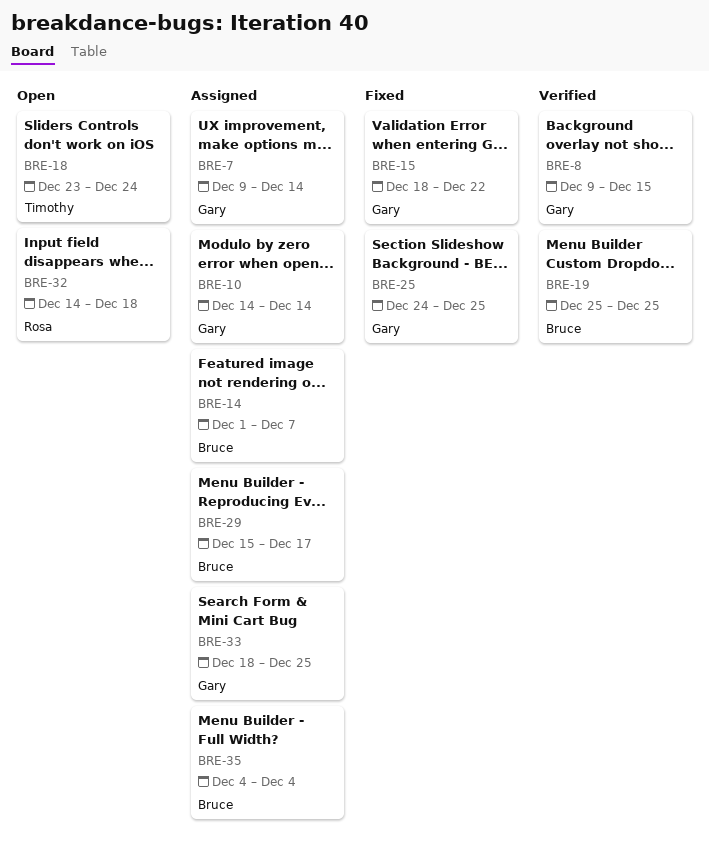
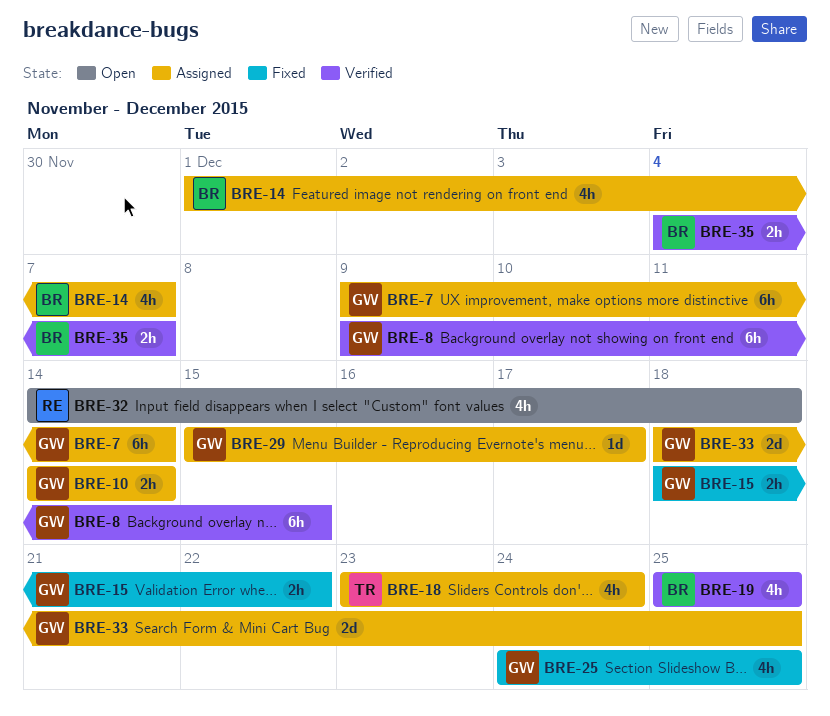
BRE-18, status: Open -> Assigned
BRE-29, owner: Bruce -> Gary
BRE-35, status: Assigned -> Verified
BRE-35, due: Dec 4 -> Dec 7

